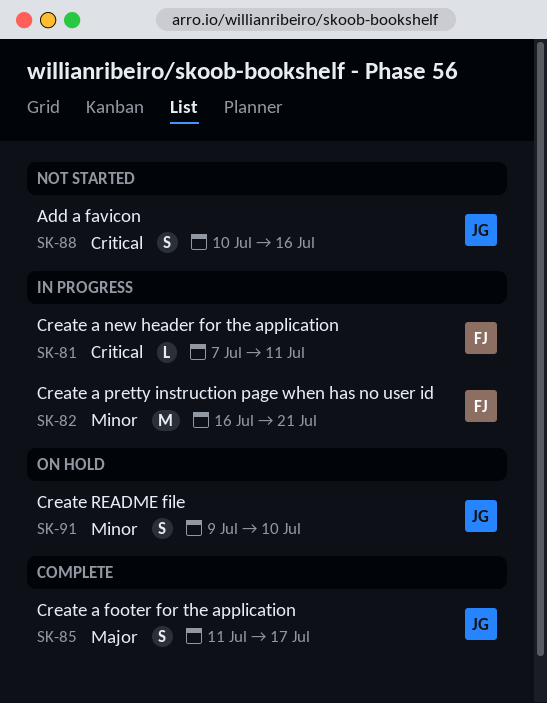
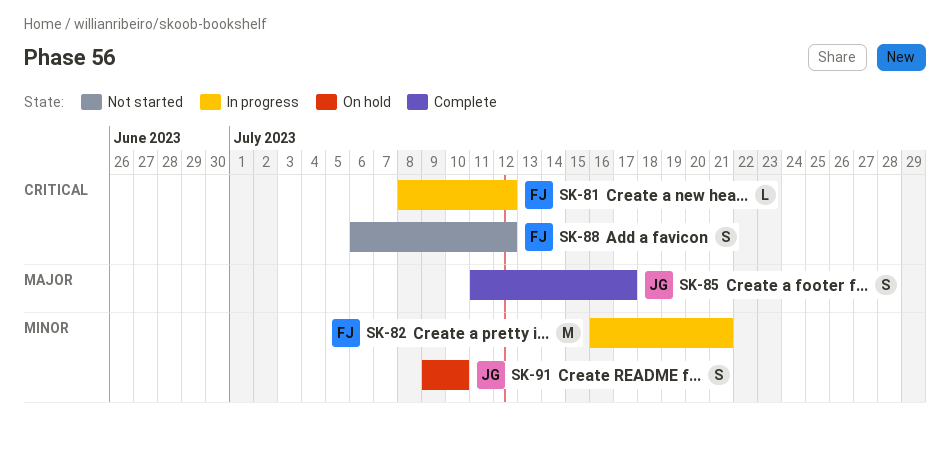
SK-81, start: Jul 7 -> Jul 8
SK-81, due: Jul 11 -> Jul 12
SK-88, owner: JG -> FJ
SK-88, start: Jul 10 -> Jul 6
SK-88, due: Jul 16 -> Jul 12

